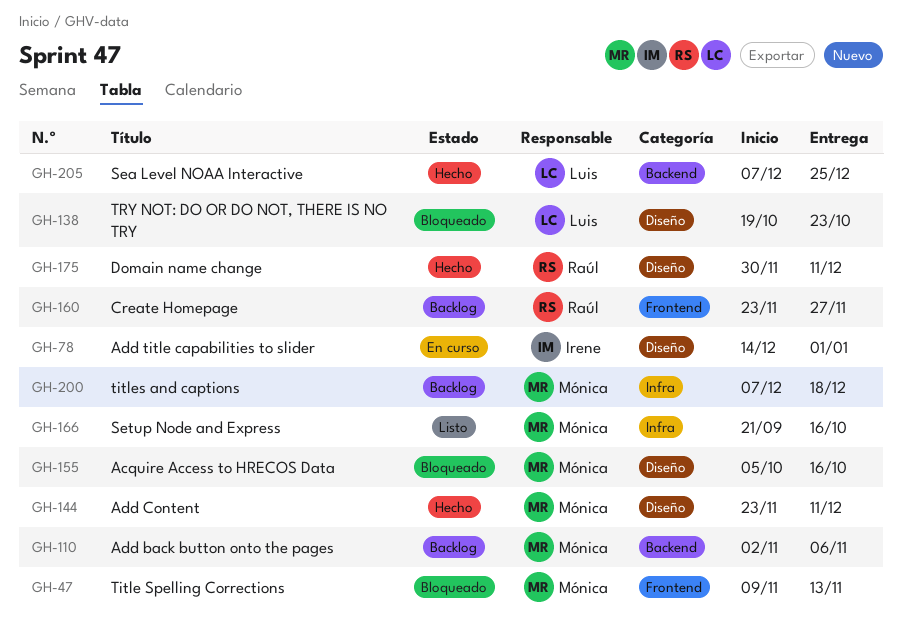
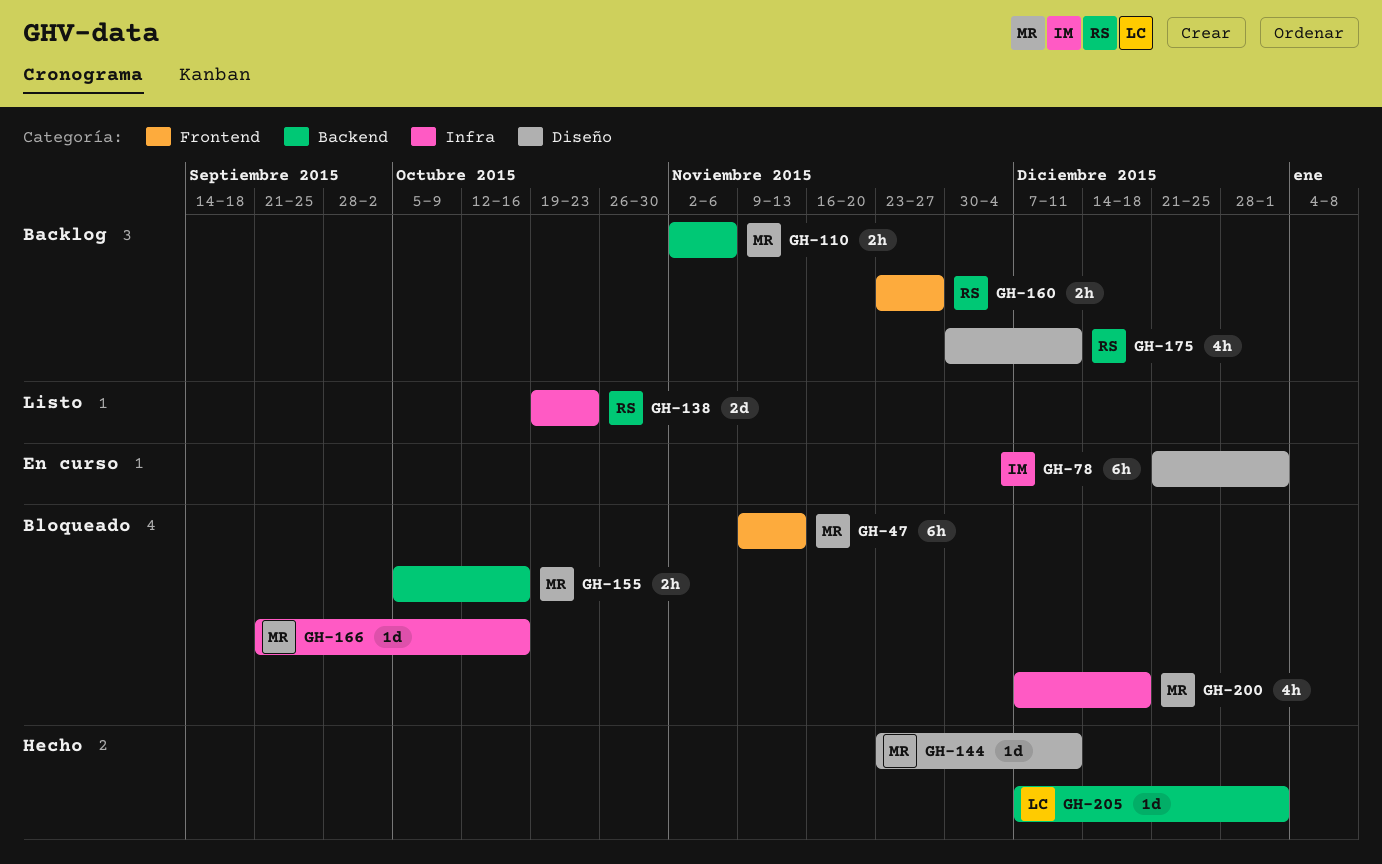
GH-78, start: Dec 14 -> Dec 21
GH-138, status: Bloqueado -> Listo
GH-138, owner: Luis -> Raúl
GH-138, label: Diseño -> Infra
GH-155, label: Diseño -> Backend
GH-166, status: Listo -> Bloqueado
GH-175, status: Hecho -> Backlog
GH-200, status: Backlog -> Bloqueado
GH-205, due: Dec 25 -> Jan 1

